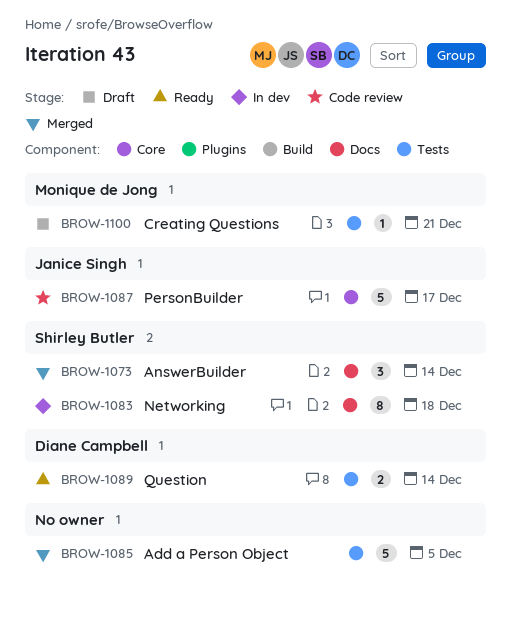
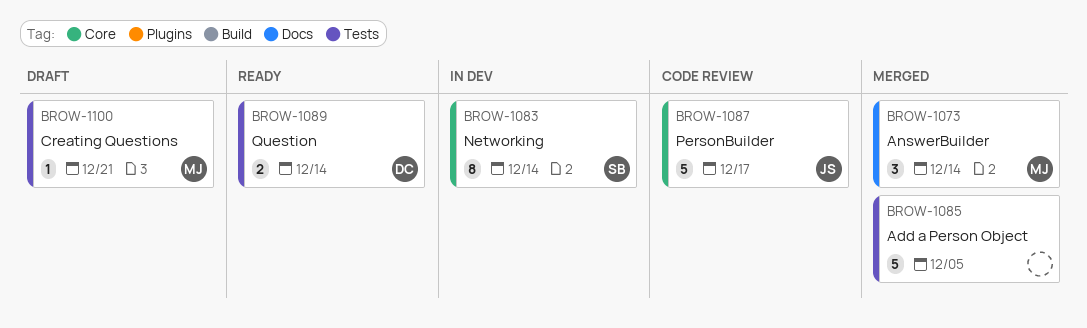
BROW-1073, owner: Shirley Butler -> Monique de Jong
BROW-1083, label: Docs -> Core
BROW-1083, due: Dec 18 -> Dec 14

